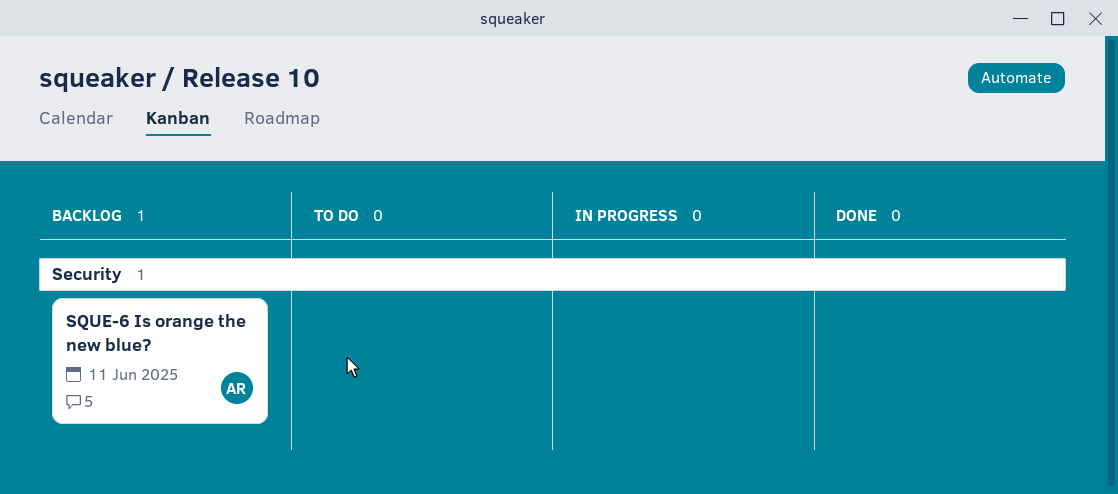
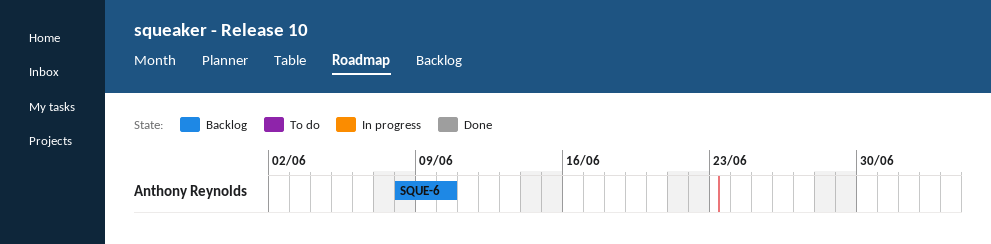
SQUE-6, due: Jun 11 -> Jun 10

